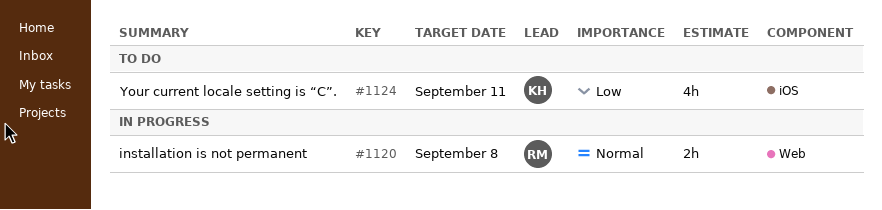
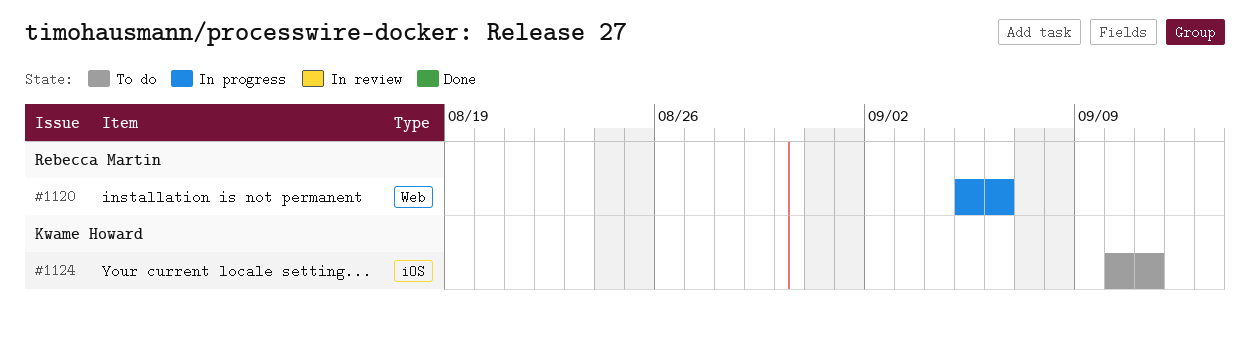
#1120, due: Sep 8 -> Sep 6

